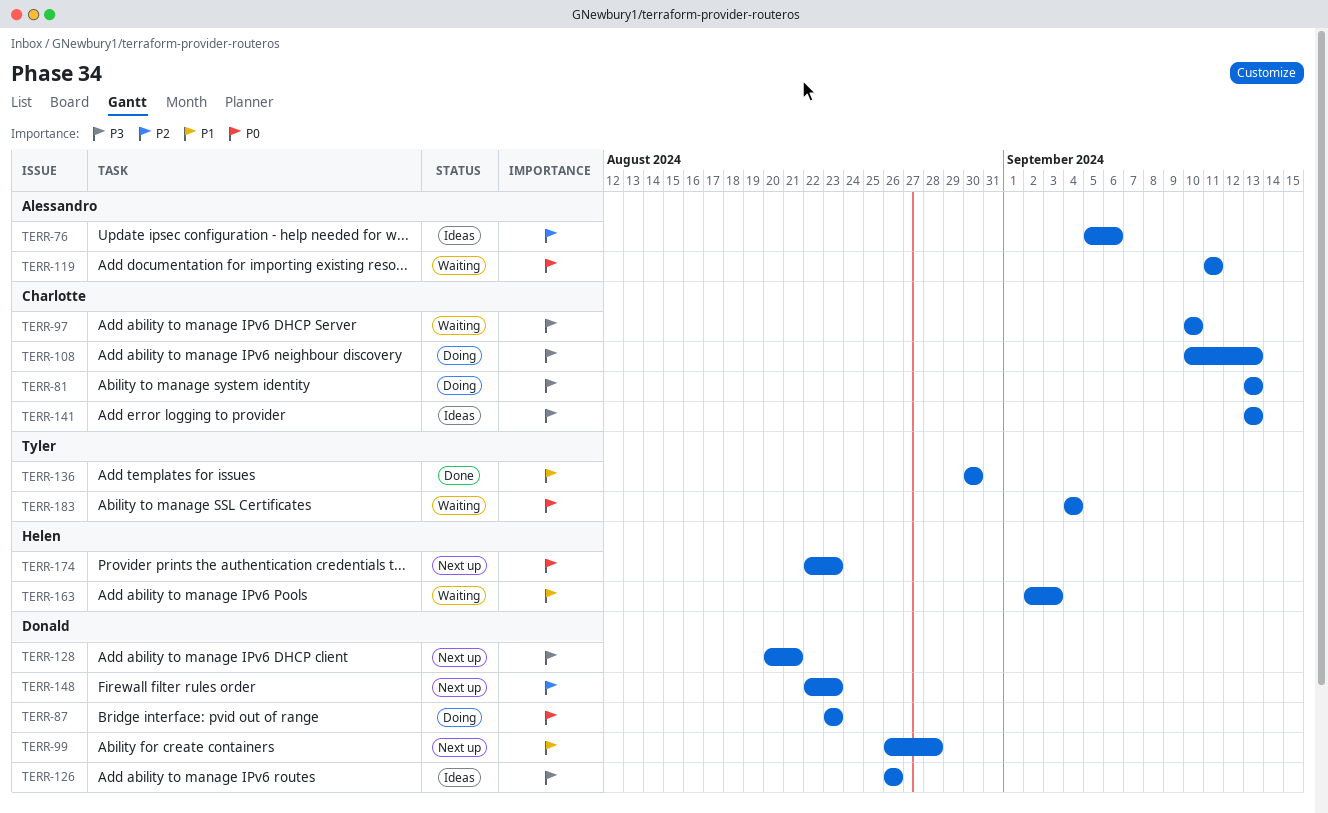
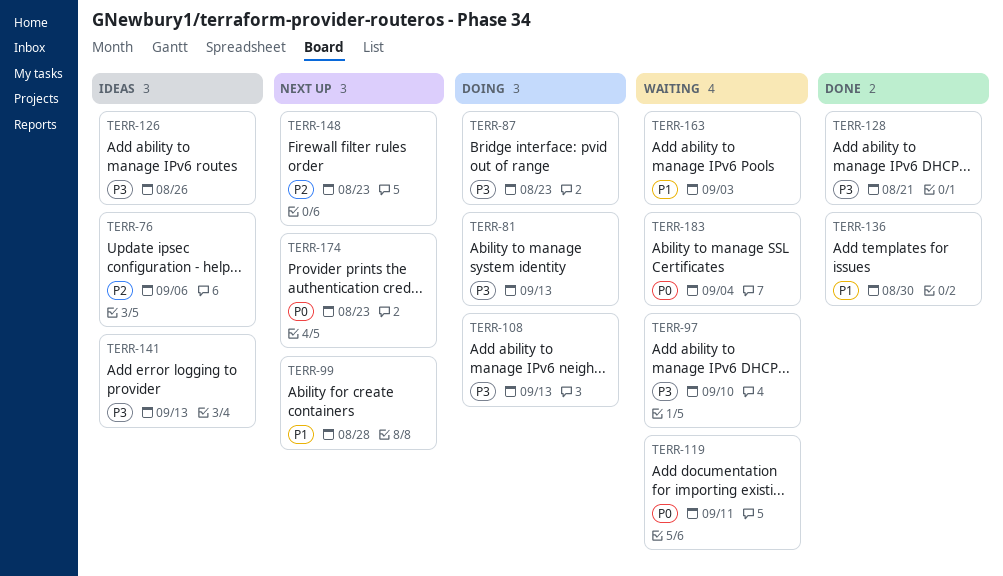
TERR-87, priority: P0 -> P3
TERR-128, status: Next up -> Done

